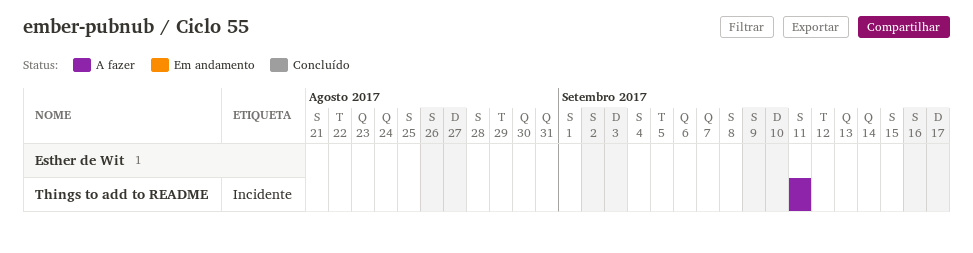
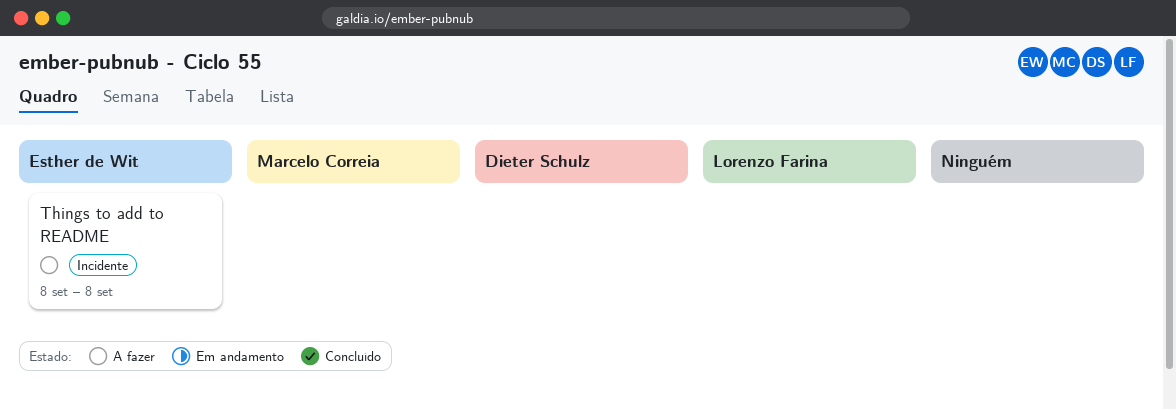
Things to add to README, start: Sep 11 -> Sep 8
Things to add to README, due: Sep 11 -> Sep 8

